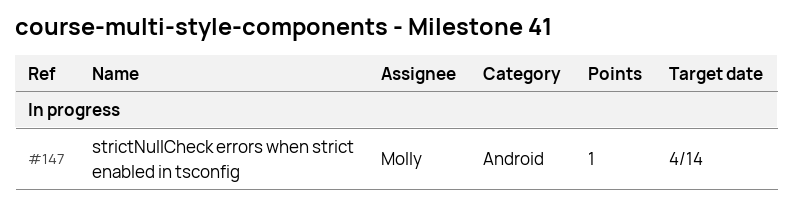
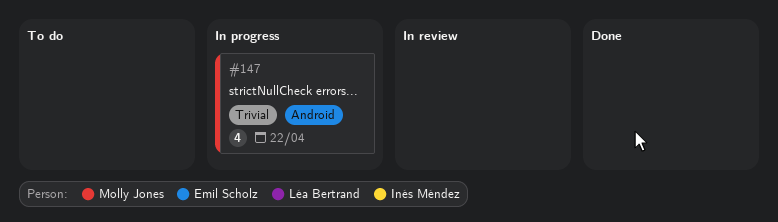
#147, estimate: 1 -> 4
#147, due: Apr 14 -> Apr 22

